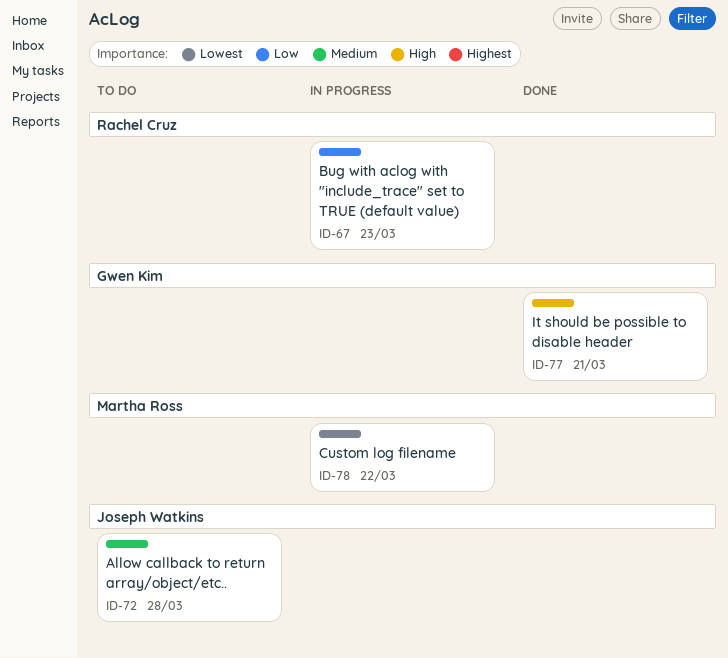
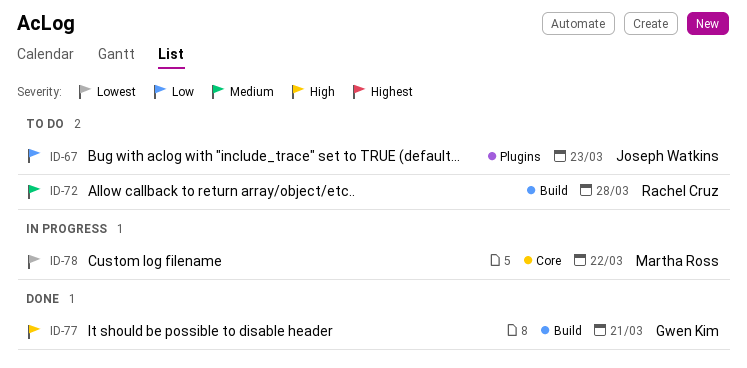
ID-67, status: In progress -> To do
ID-67, owner: Rachel Cruz -> Joseph Watkins
ID-72, owner: Joseph Watkins -> Rachel Cruz

